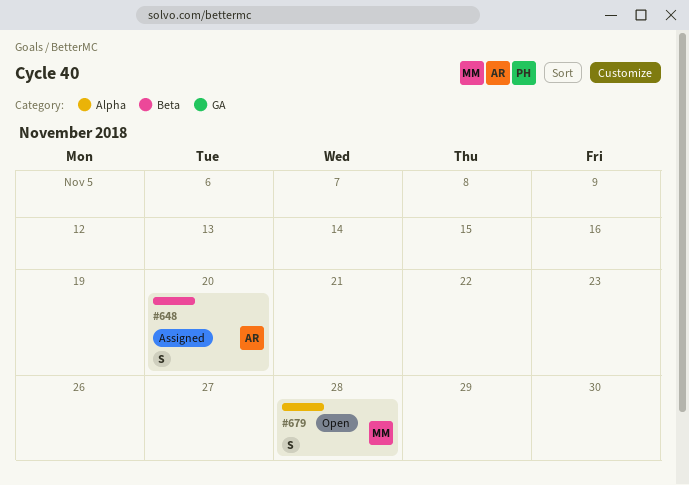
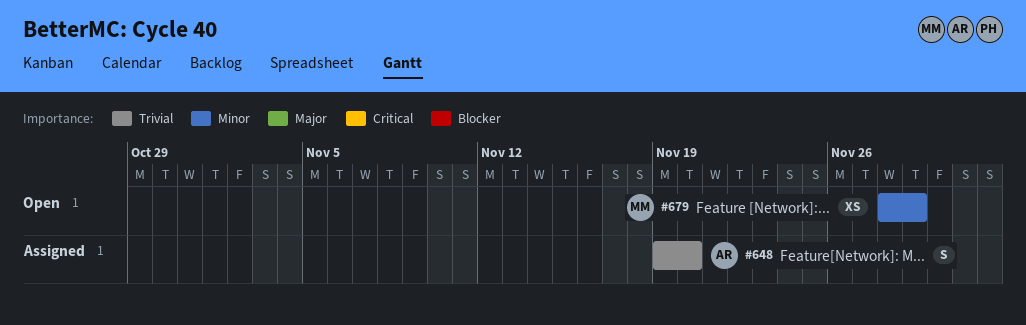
#679, estimate: S -> XS
#679, due: Nov 28 -> Nov 29

